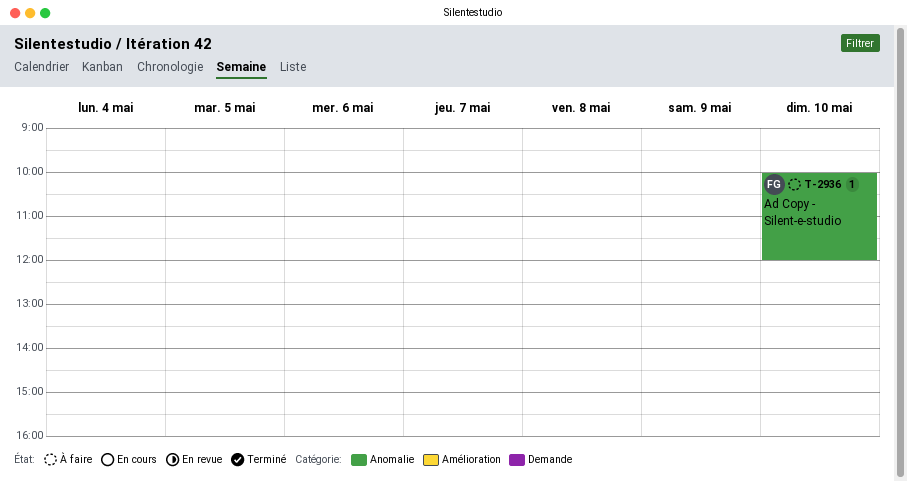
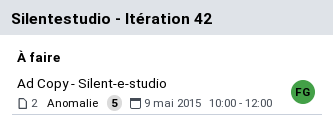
Ad Copy - Silent-e-studio, estimate: 1 -> 5
Ad Copy - Silent-e-studio, day: May 10 -> May 9

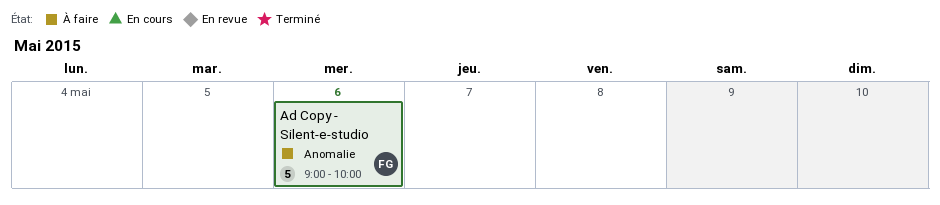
Ad Copy - Silent-e-studio, day: May 9 -> May 6
Ad Copy - Silent-e-studio, begins: 10:00 -> 09:00
Ad Copy - Silent-e-studio, ends: 12:00 -> 10:00

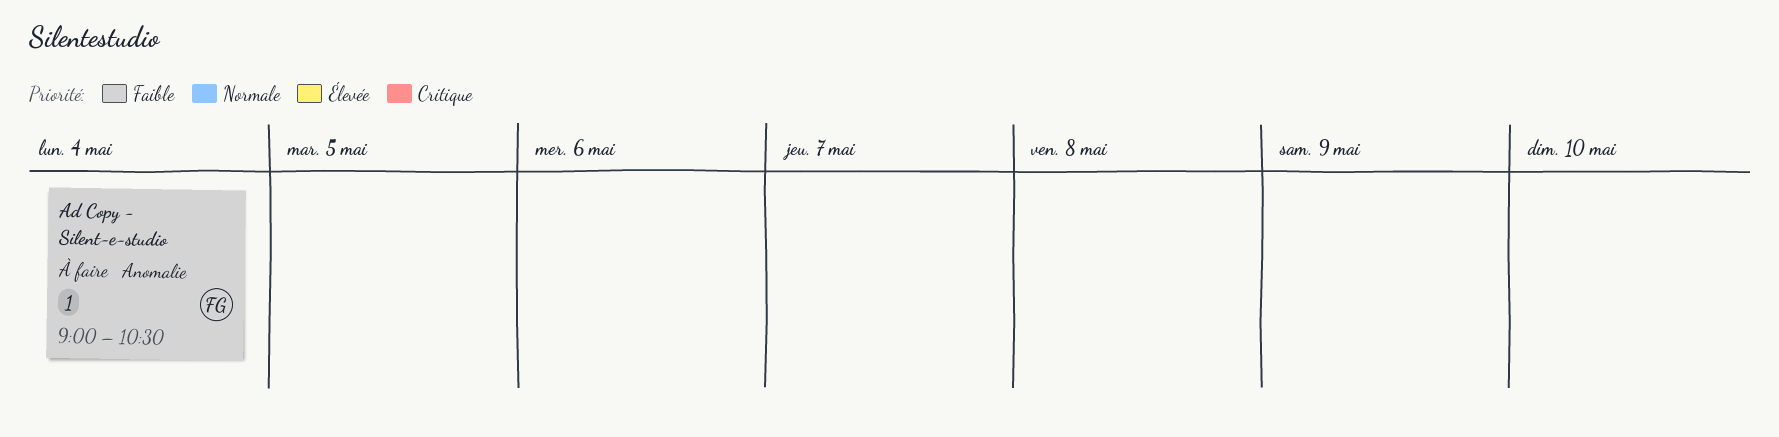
Ad Copy - Silent-e-studio, estimate: 5 -> 1
Ad Copy - Silent-e-studio, day: May 6 -> May 4
Ad Copy - Silent-e-studio, ends: 10:00 -> 10:30

